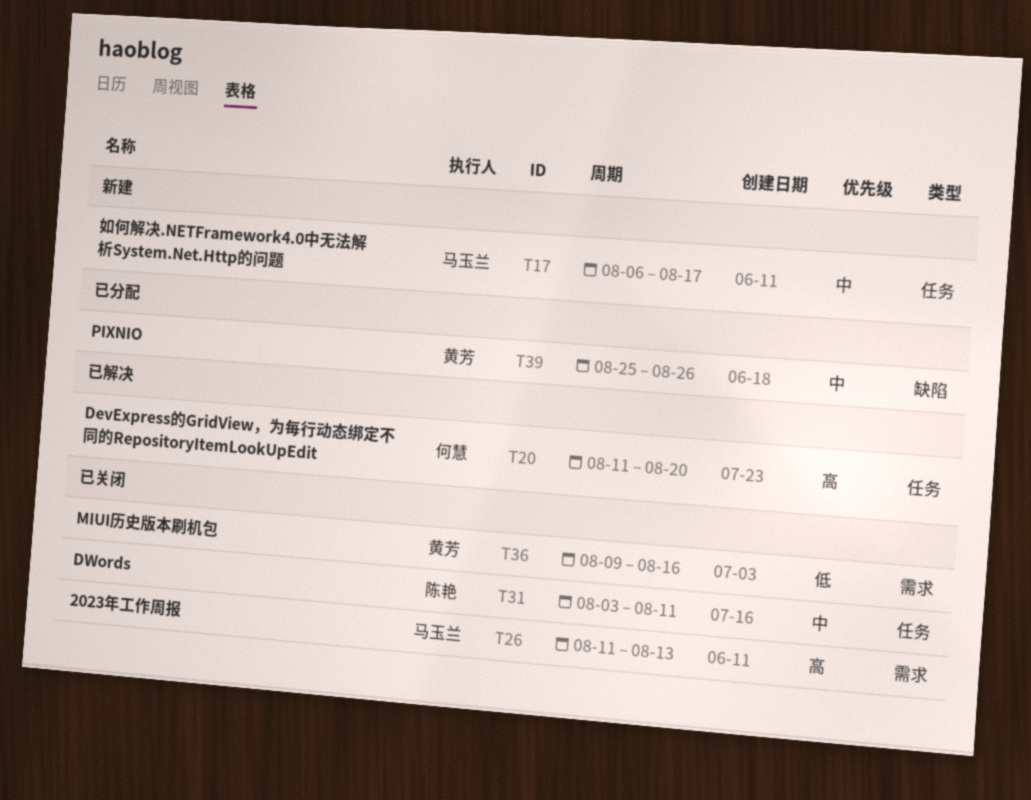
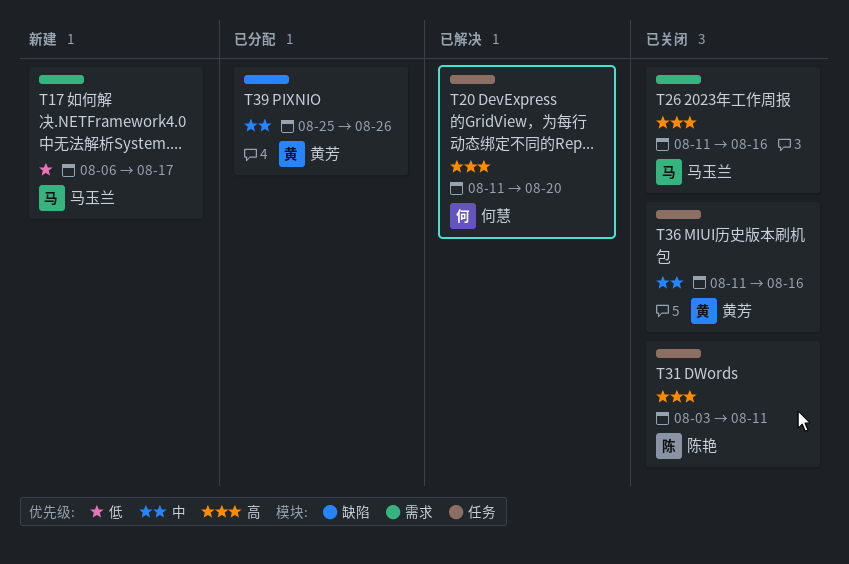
T17, priority: 中 -> 低
T17, label: 任务 -> 需求
T26, due: Aug 13 -> Aug 16
T31, priority: 中 -> 高
T36, priority: 低 -> 中
T36, label: 需求 -> 任务
T36, start: Aug 9 -> Aug 11

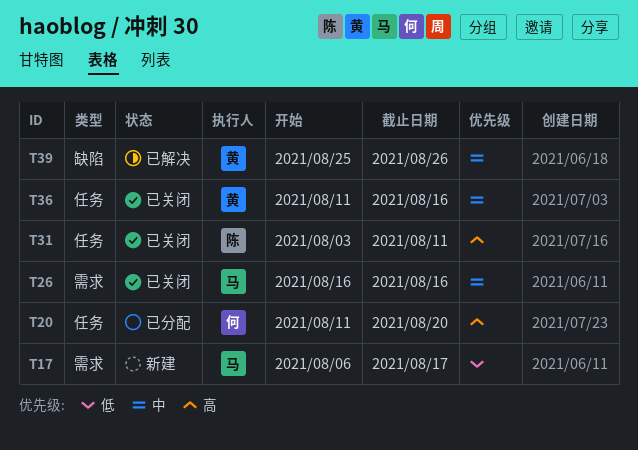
T20, status: 已解决 -> 已分配
T26, priority: 高 -> 中
T26, start: Aug 11 -> Aug 16
T39, status: 已分配 -> 已解决

